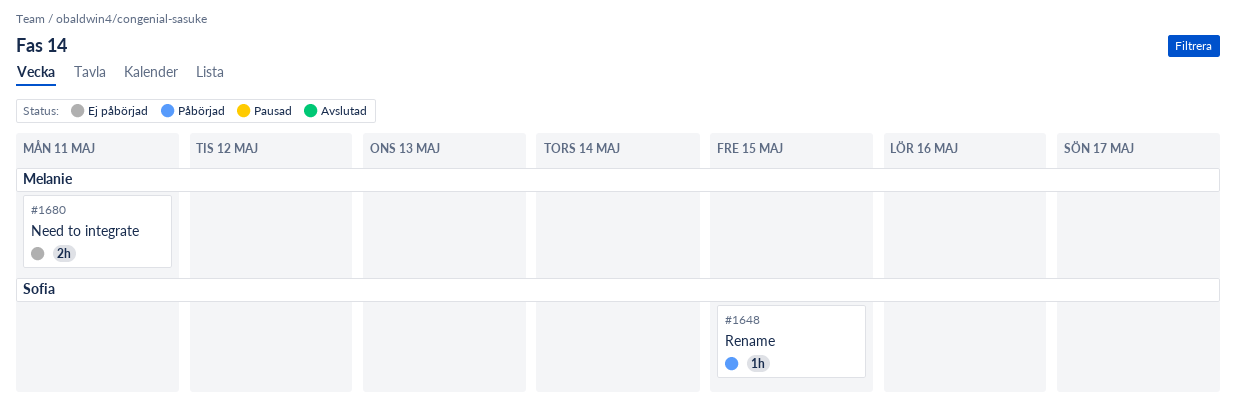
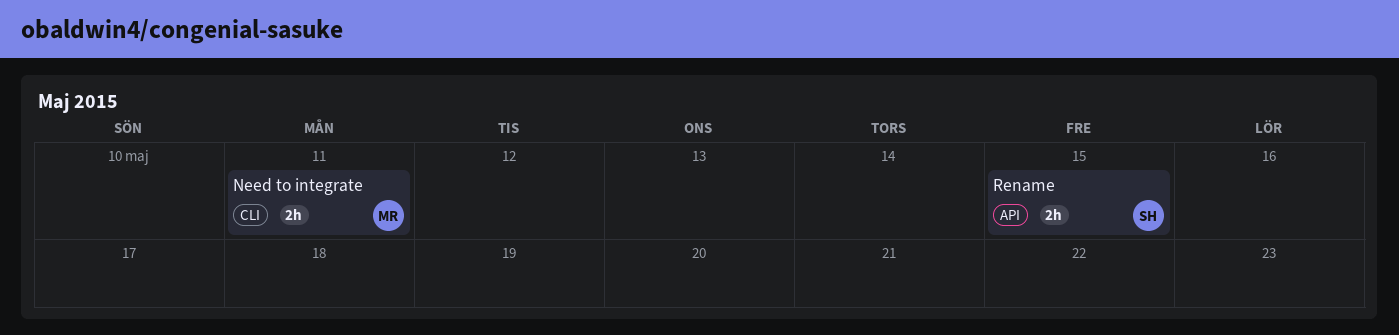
Rename, estimate: 1h -> 2h

